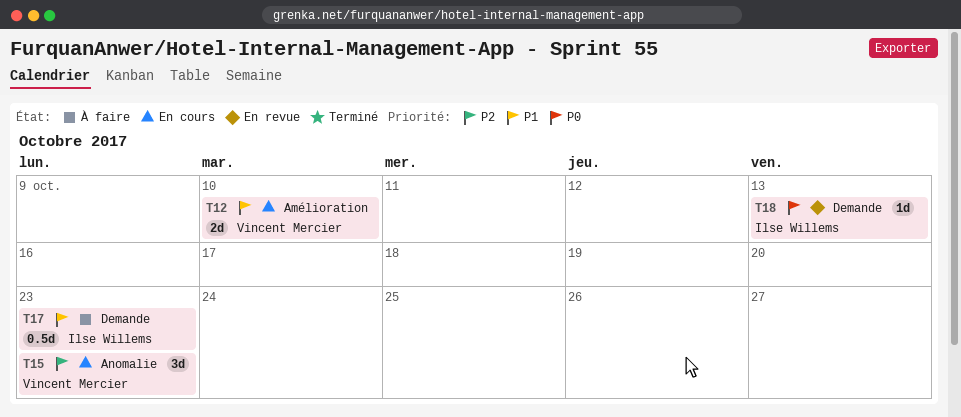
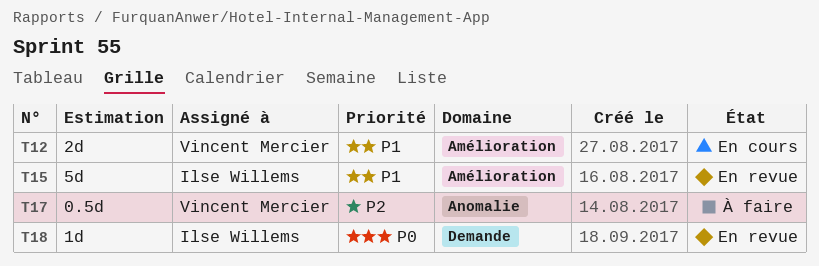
T15, status: En cours -> En revue
T15, owner: Vincent Mercier -> Ilse Willems
T15, priority: P2 -> P1
T15, label: Anomalie -> Amélioration
T15, estimate: 3d -> 5d
T17, owner: Ilse Willems -> Vincent Mercier
T17, priority: P1 -> P2
T17, label: Demande -> Anomalie

